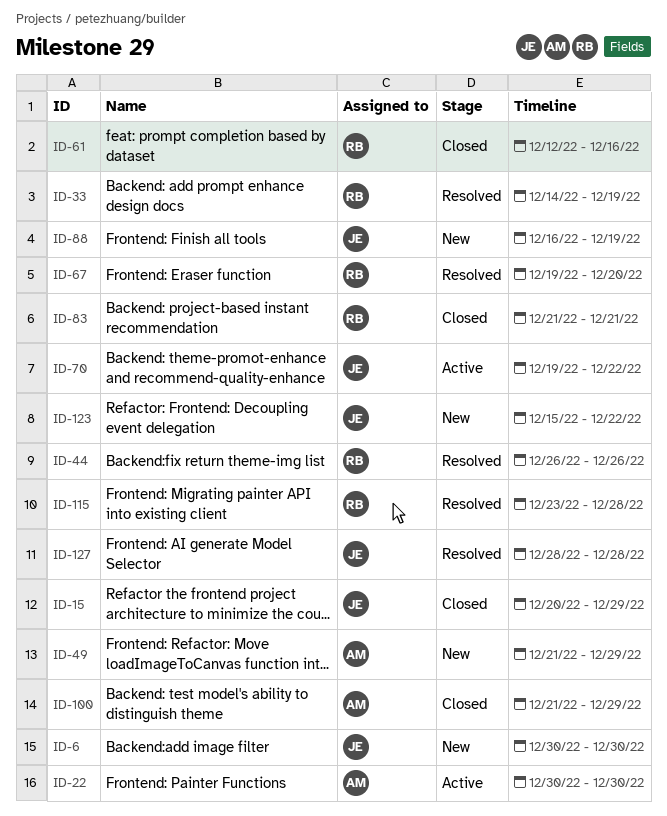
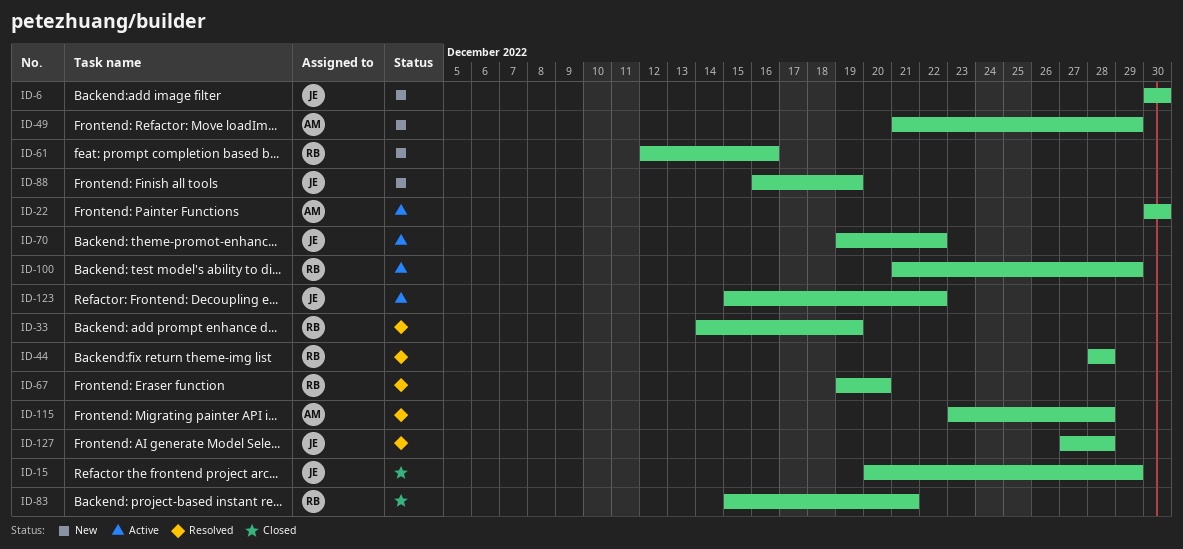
ID-44, start: Dec 26 -> Dec 28
ID-44, due: Dec 26 -> Dec 28
ID-61, status: Closed -> New
ID-83, start: Dec 21 -> Dec 15
ID-100, status: Closed -> Active
ID-100, owner: AM -> RB
ID-115, owner: RB -> AM
ID-123, status: New -> Active
ID-127, start: Dec 28 -> Dec 27

